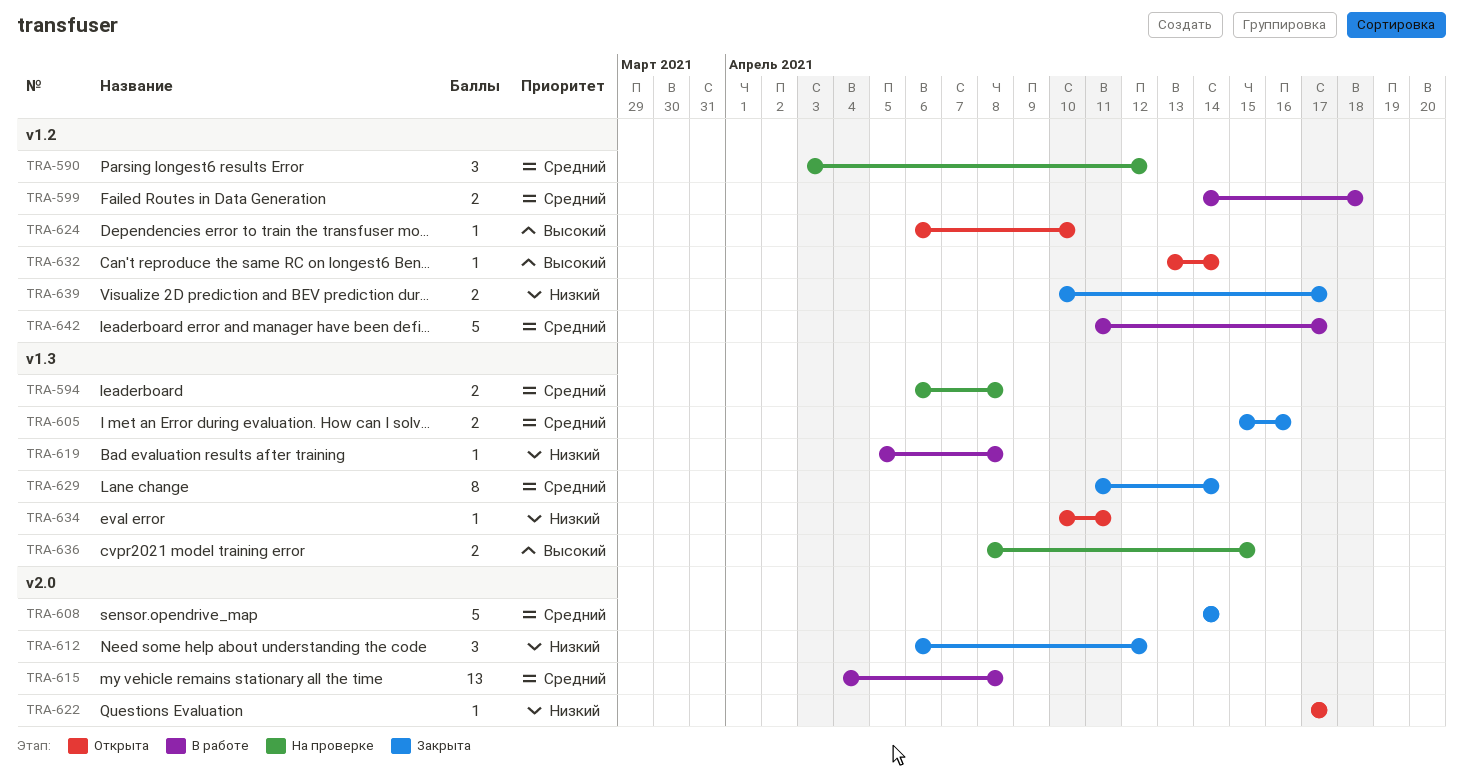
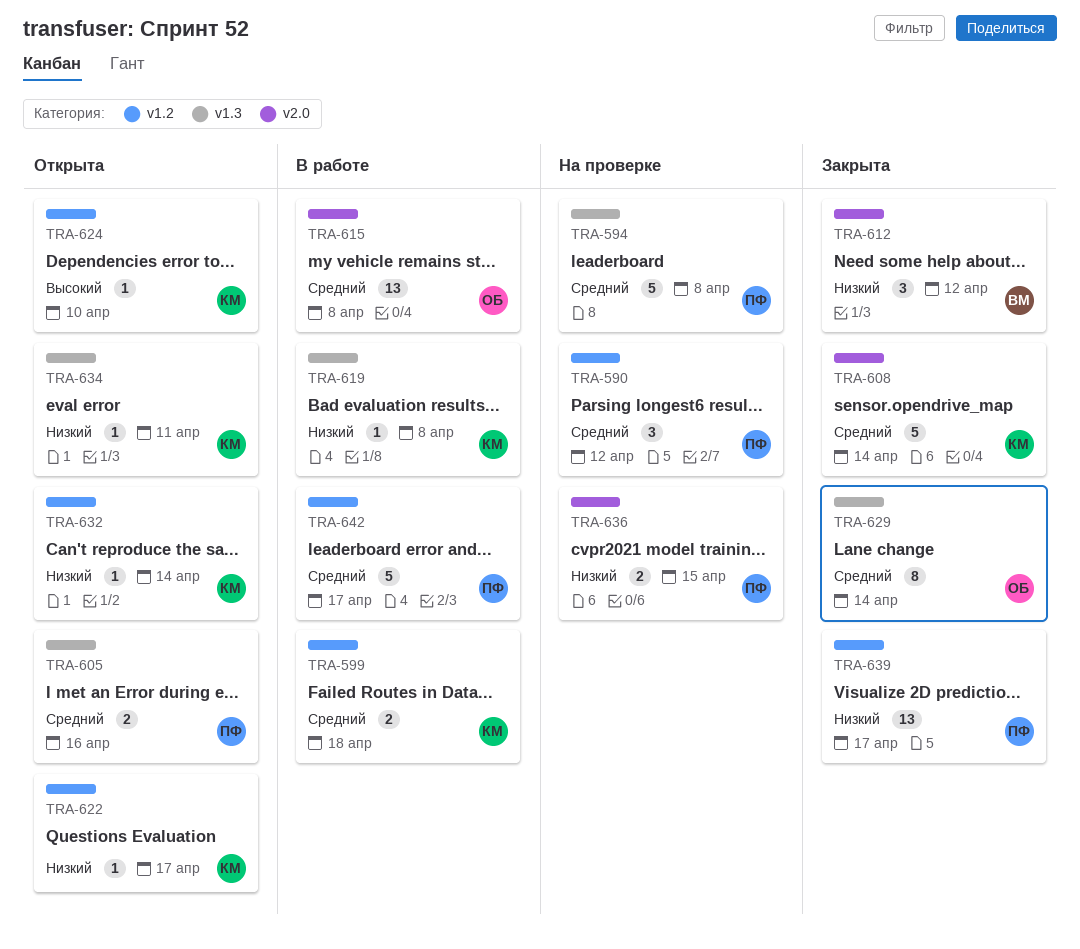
TRA-594, estimate: 2 -> 5
TRA-605, status: Закрыта -> Открыта
TRA-622, label: v2.0 -> v1.2
TRA-632, priority: Высокий -> Низкий
TRA-636, priority: Высокий -> Низкий
TRA-636, label: v1.3 -> v2.0
TRA-639, estimate: 2 -> 13

